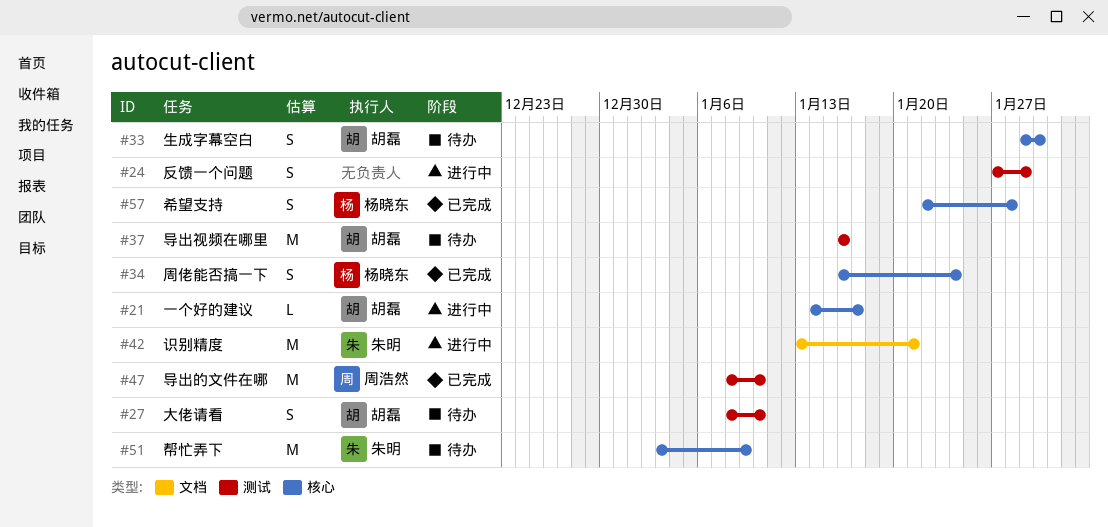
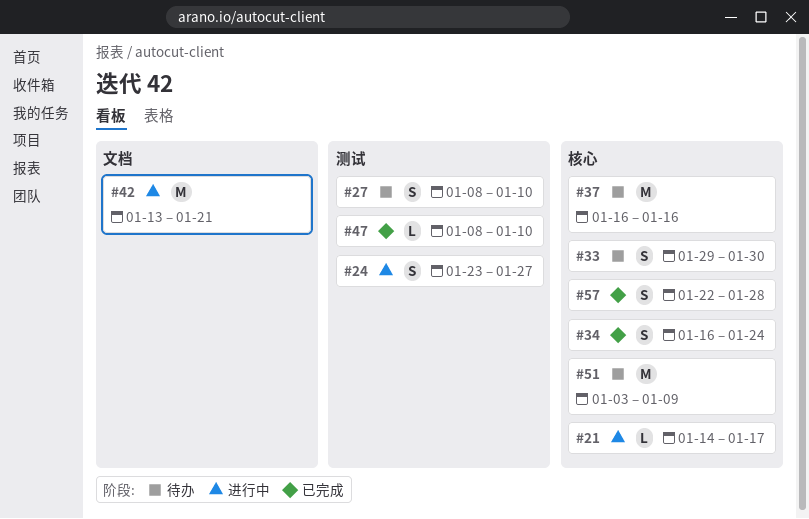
#24, start: Jan 27 -> Jan 23
#24, due: Jan 29 -> Jan 27
#37, label: 测试 -> 核心
#47, estimate: M -> L

